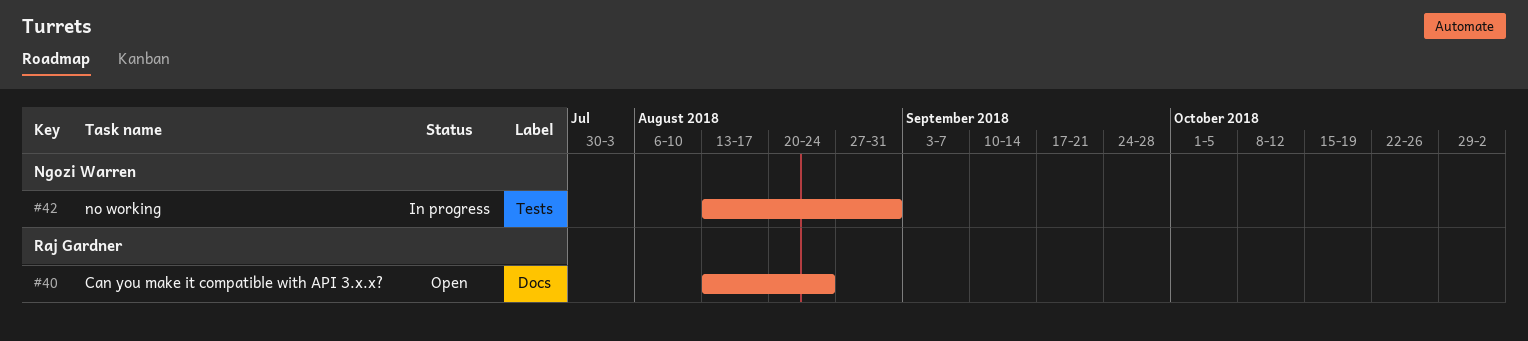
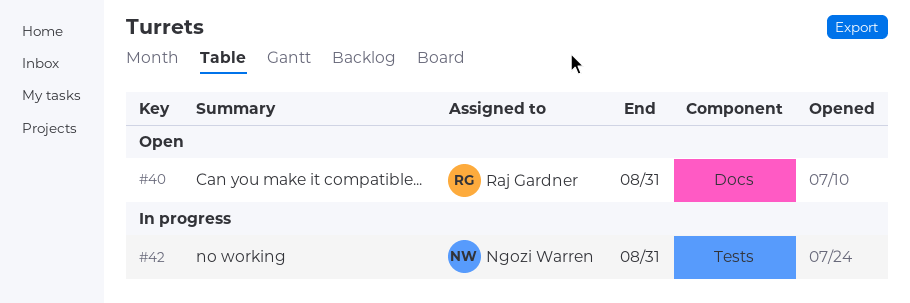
#40, due: Aug 24 -> Aug 31

